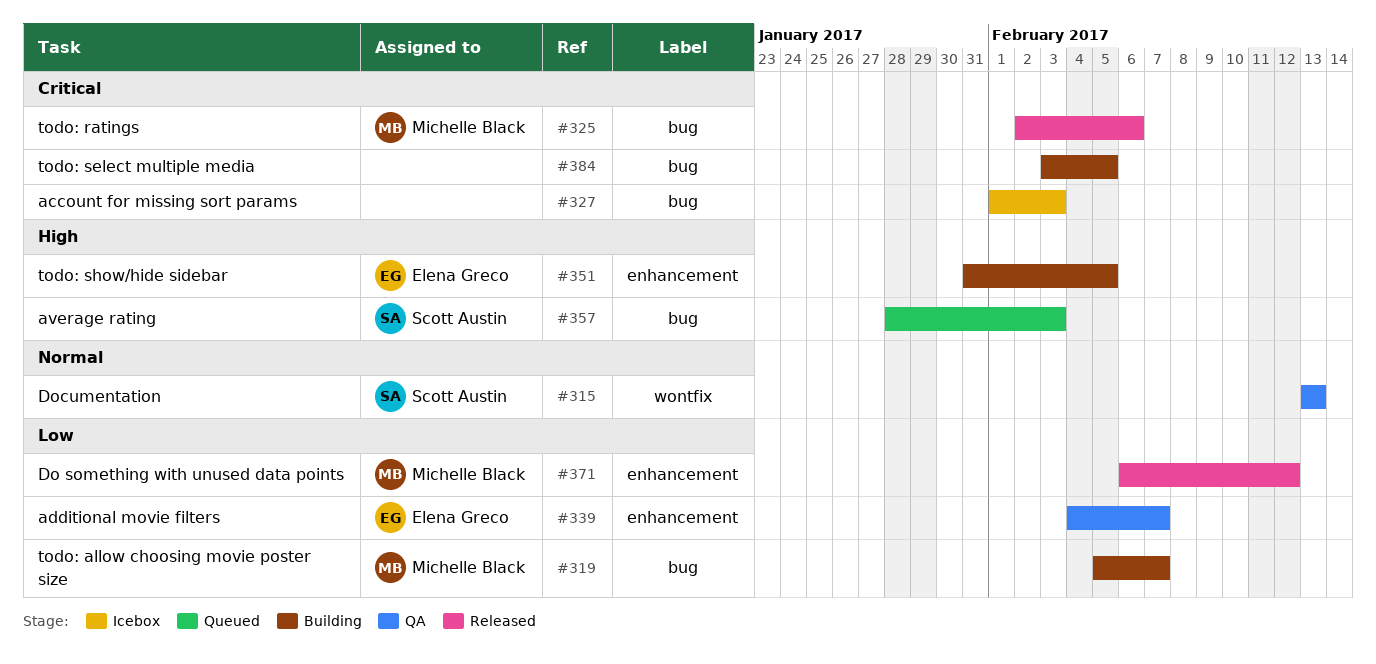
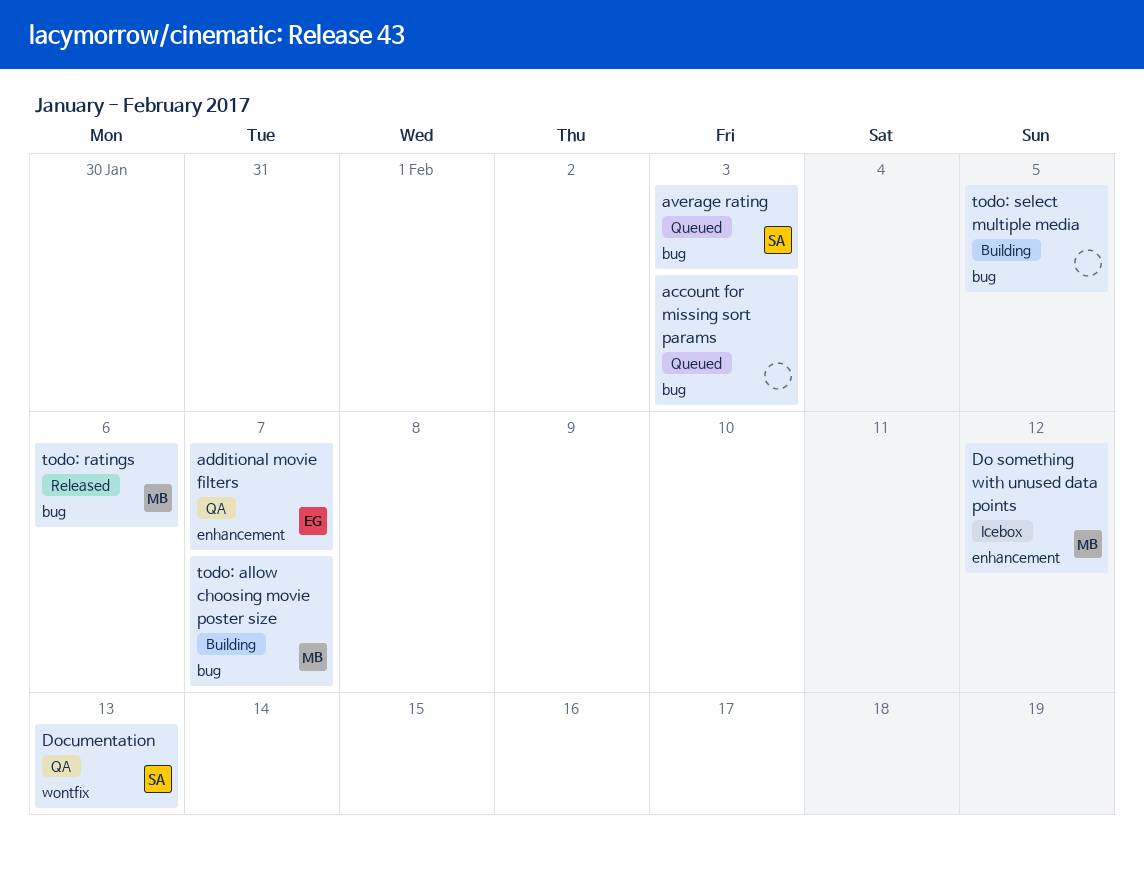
account for missing sort params, status: Icebox -> Queued
Do something with unused data points, status: Released -> Icebox
todo: show/hide sidebar: present -> none

